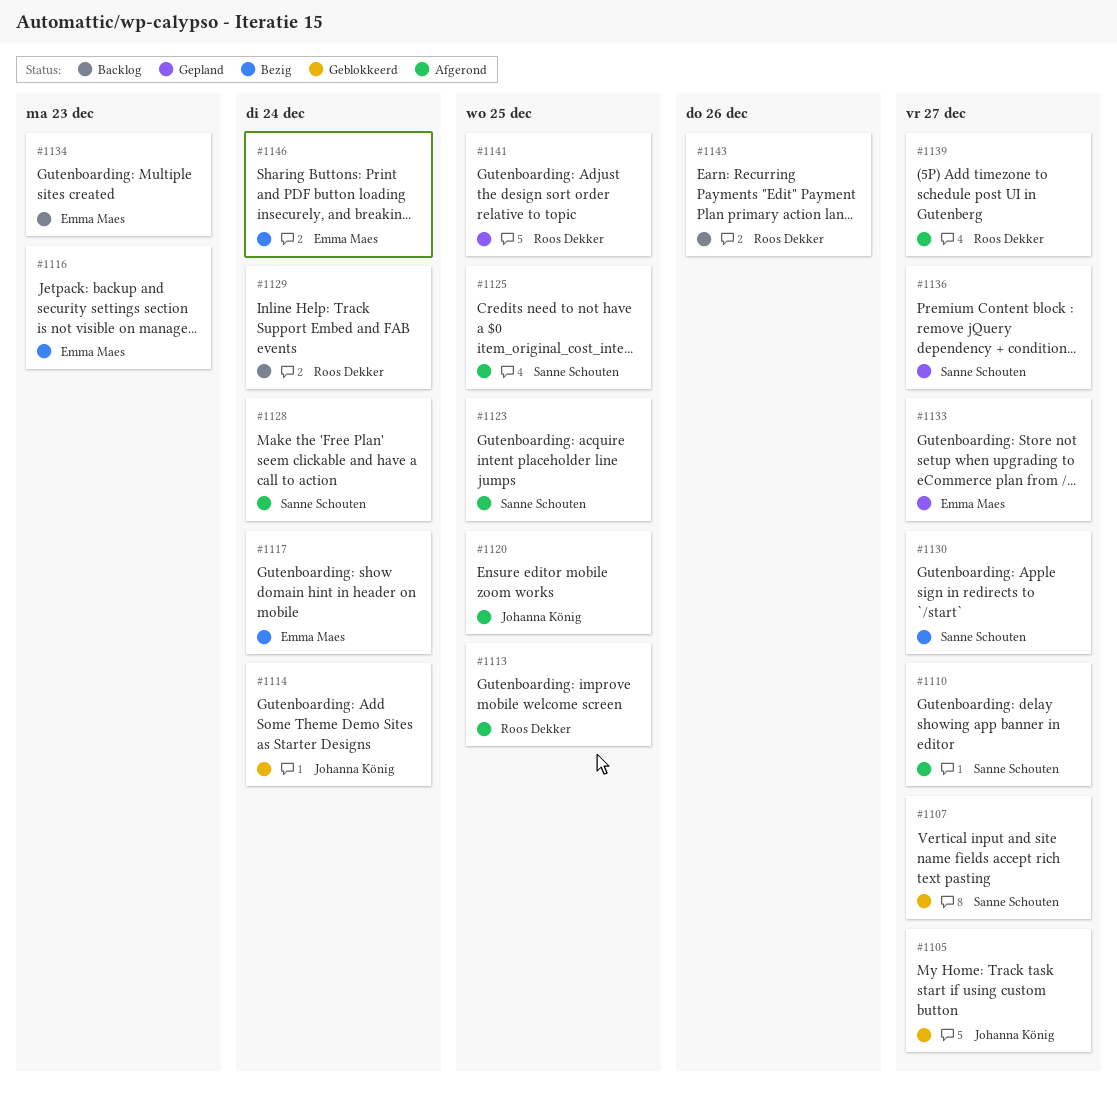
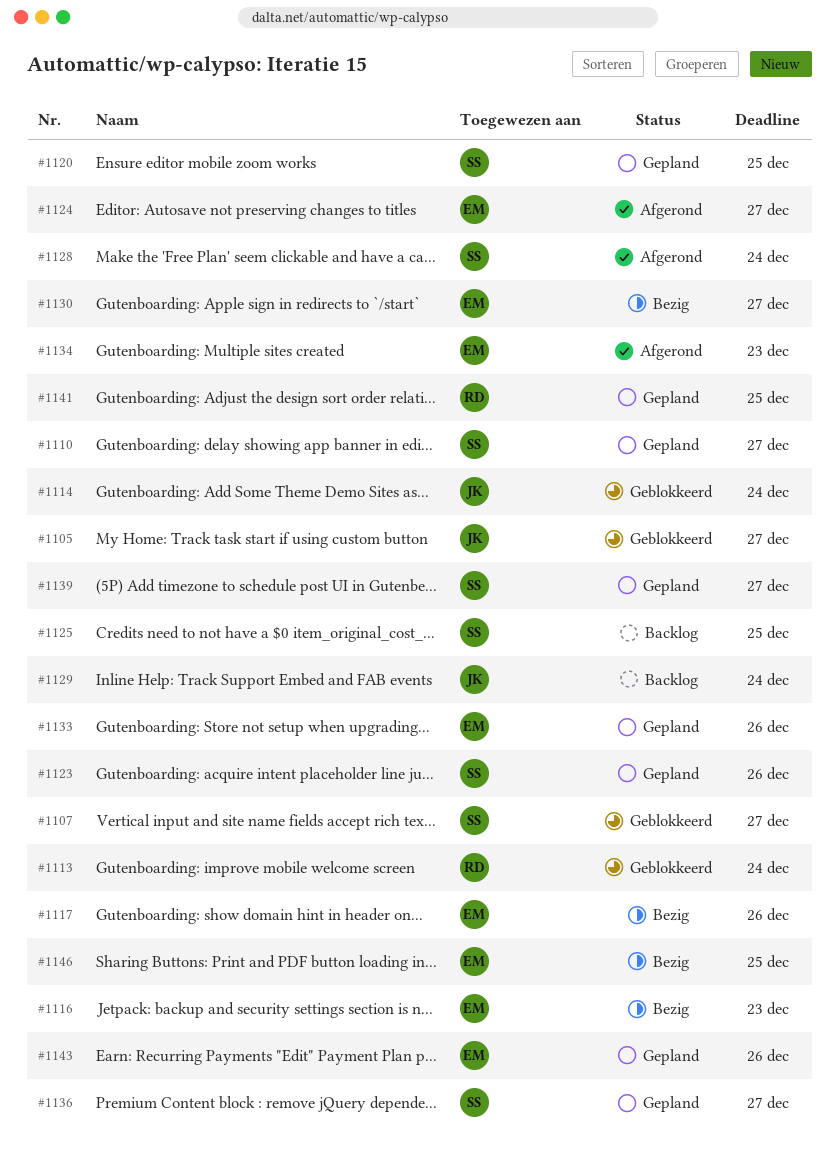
#1110, status: Afgerond -> Gepland
#1113, status: Afgerond -> Geblokkeerd
#1113, due: Dec 25 -> Dec 24
#1117, due: Dec 24 -> Dec 26
#1120, status: Afgerond -> Gepland
#1120, owner: Johanna König -> Sanne Schouten
#1123, status: Afgerond -> Gepland
#1123, due: Dec 25 -> Dec 26
#1124: none -> present
#1125, status: Afgerond -> Backlog
#1129, owner: Roos Dekker -> Johanna König
#1130, owner: Sanne Schouten -> Emma Maes
#1133, due: Dec 27 -> Dec 26
#1134, status: Backlog -> Afgerond
#1139, status: Afgerond -> Gepland
#1139, owner: Roos Dekker -> Sanne Schouten
#1143, status: Backlog -> Gepland
#1143, owner: Roos Dekker -> Emma Maes
#1146, due: Dec 24 -> Dec 25

